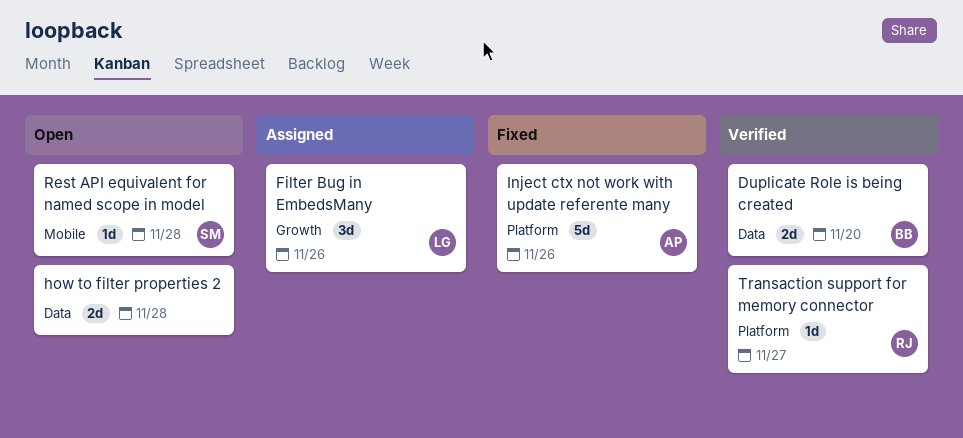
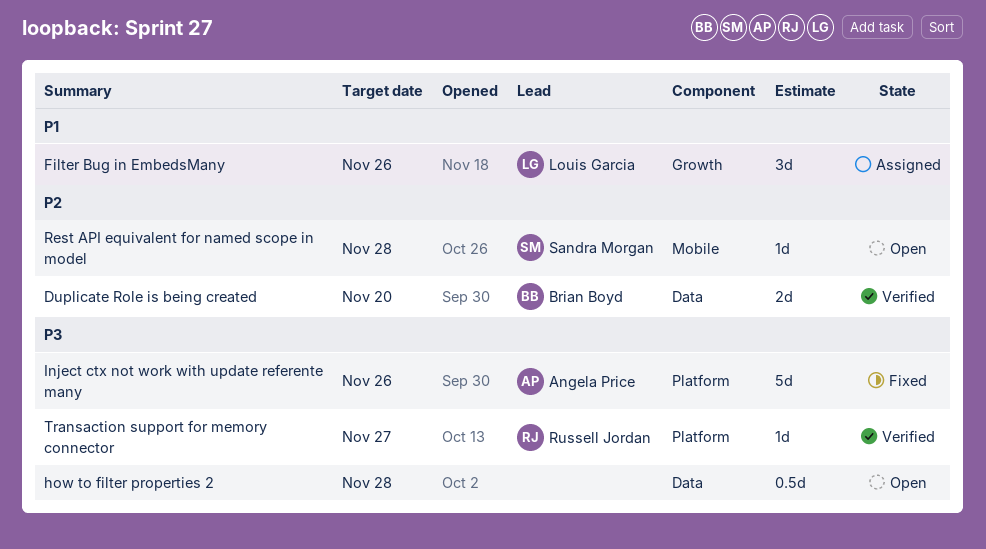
how to filter properties 2, estimate: 2d -> 0.5d

